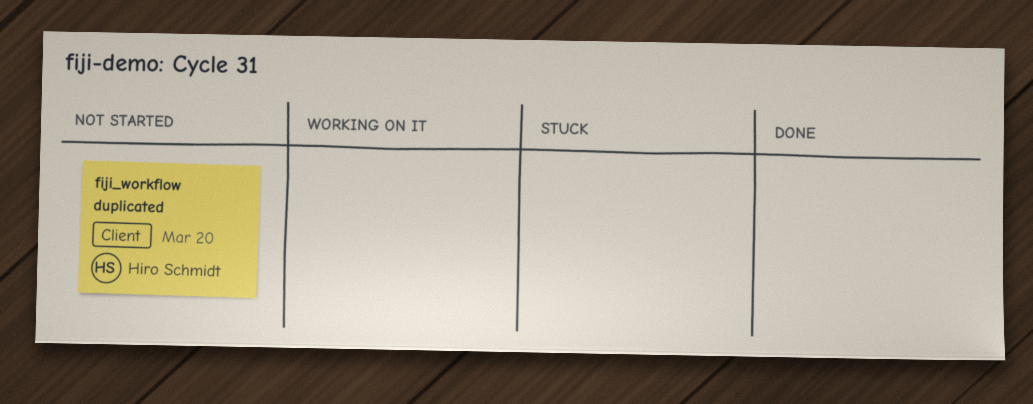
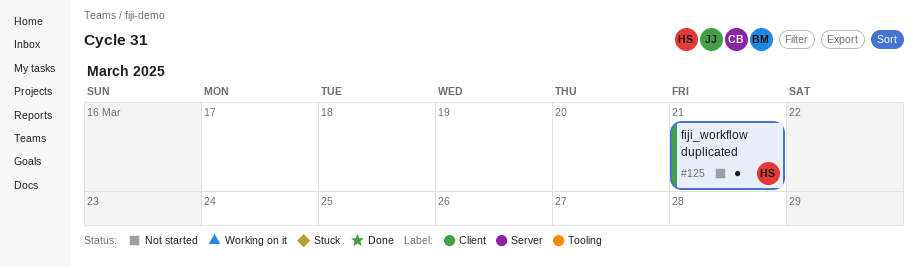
fiji_workflow duplicated, due: Mar 20 -> Mar 21

